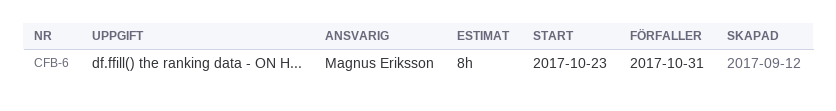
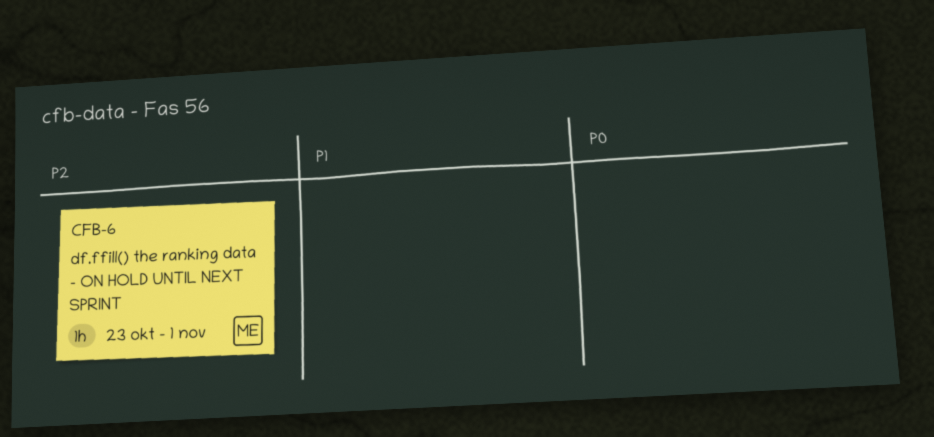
CFB-6, estimate: 8h -> 1h
CFB-6, due: Oct 31 -> Nov 1

